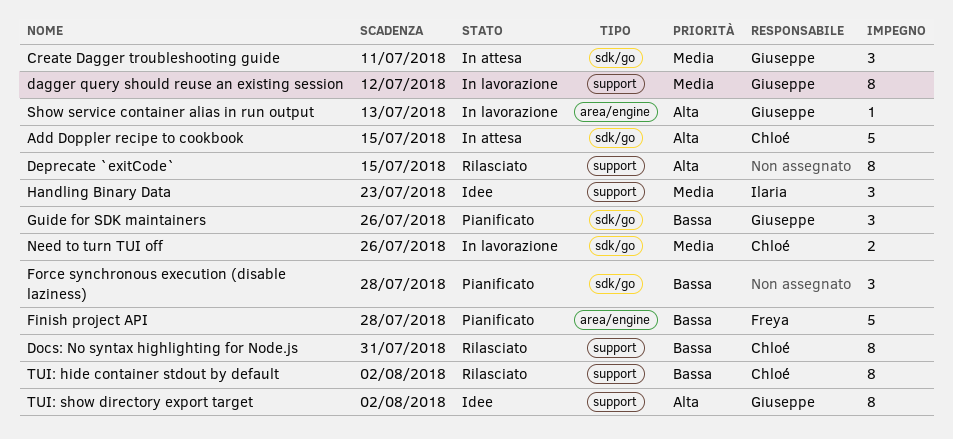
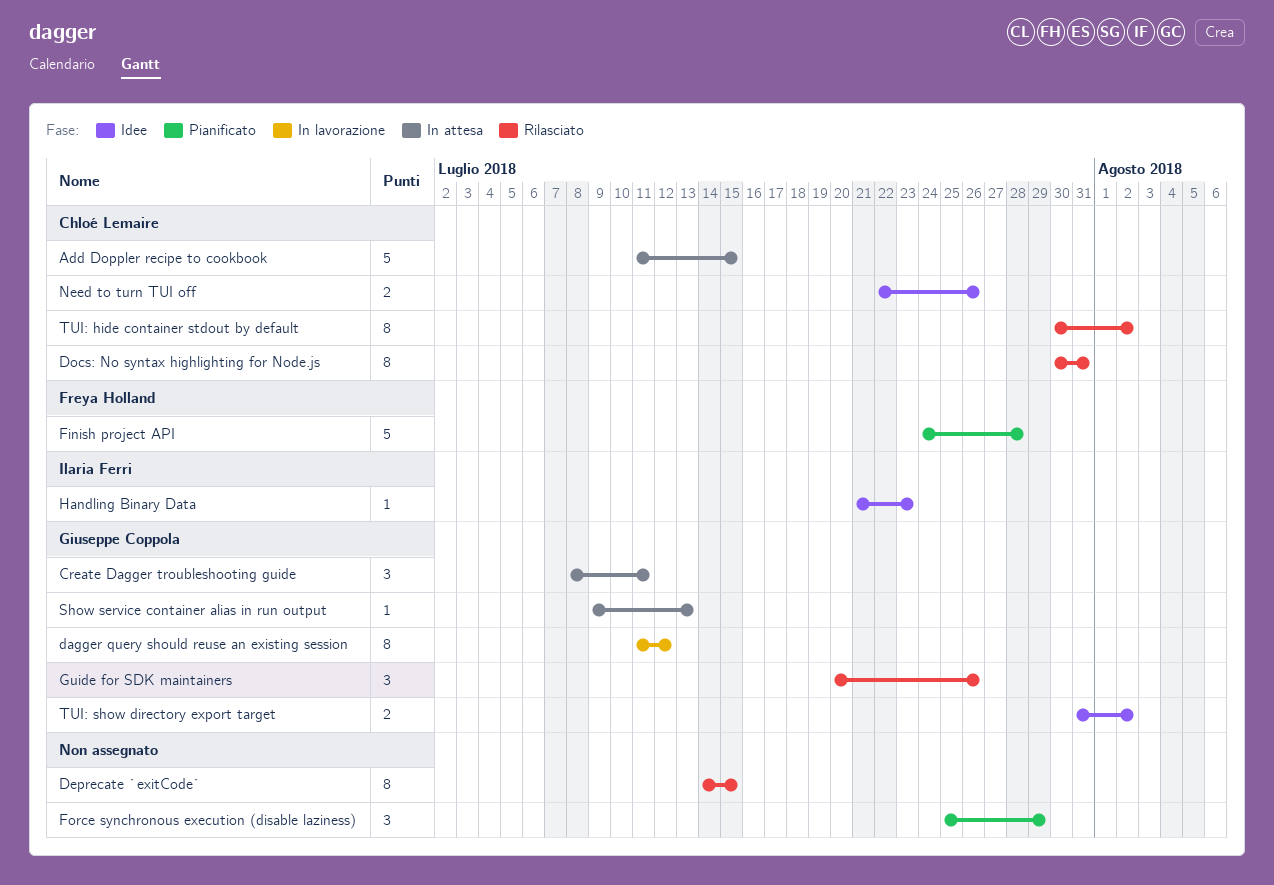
Force synchronous execution (disable laziness), due: Jul 28 -> Jul 29
Guide for SDK maintainers, status: Pianificato -> Rilasciato
Handling Binary Data, estimate: 3 -> 1
Need to turn TUI off, status: In lavorazione -> Idee
Show service container alias in run output, status: In lavorazione -> In attesa
TUI: show directory export target, estimate: 8 -> 2

